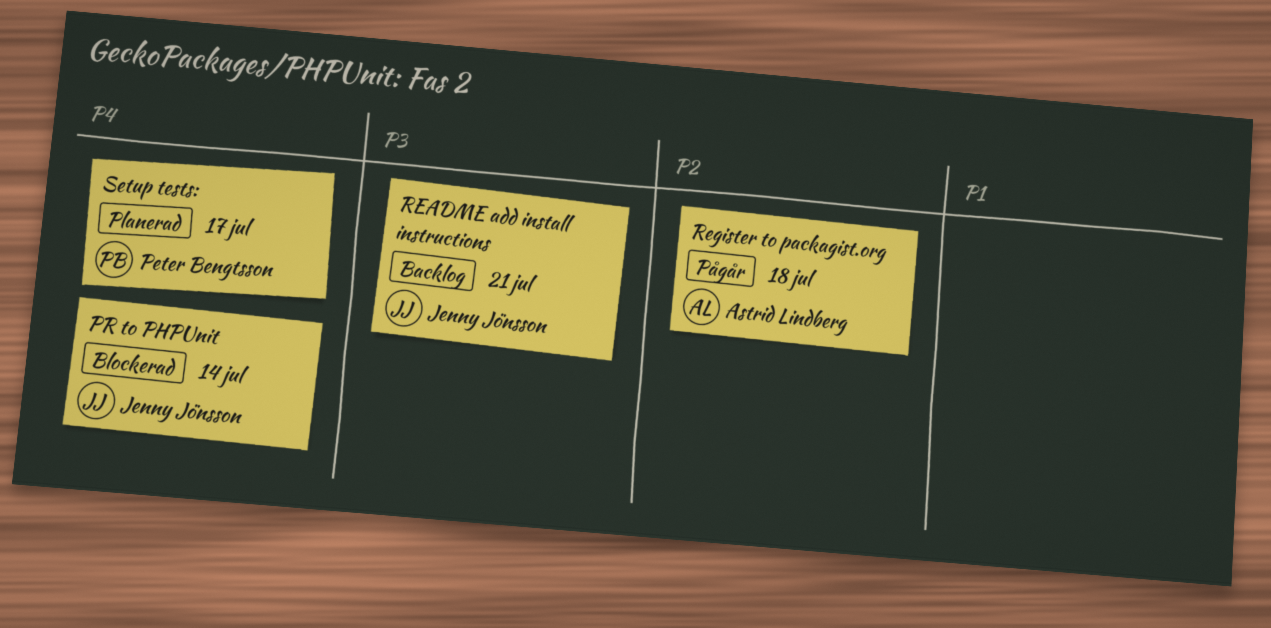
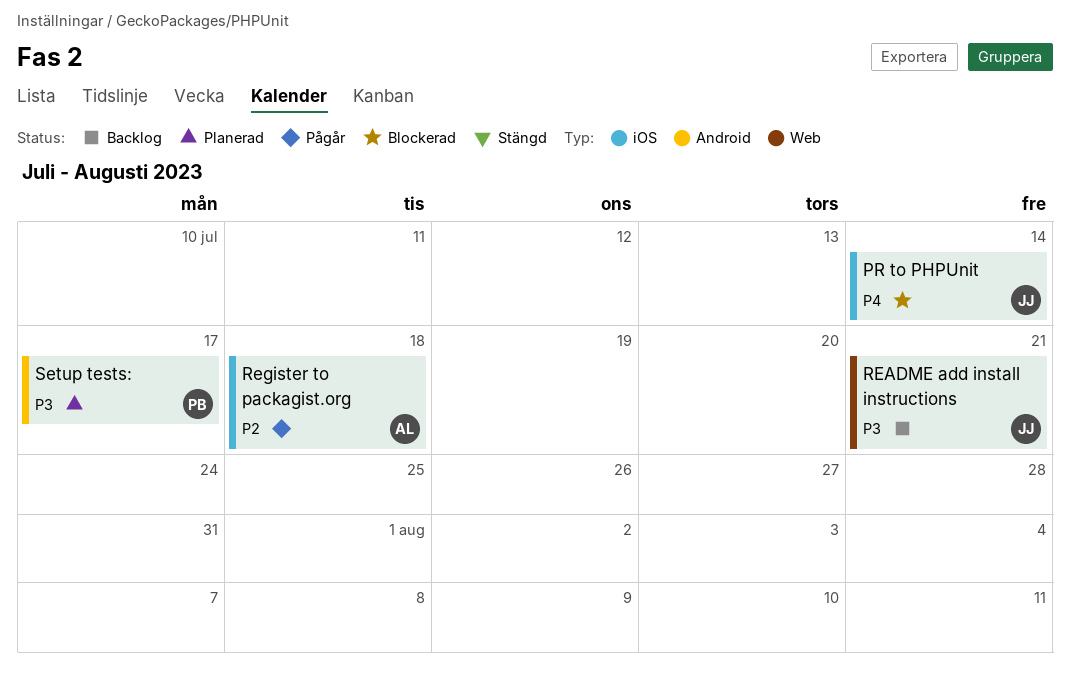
Setup tests:, priority: P4 -> P3

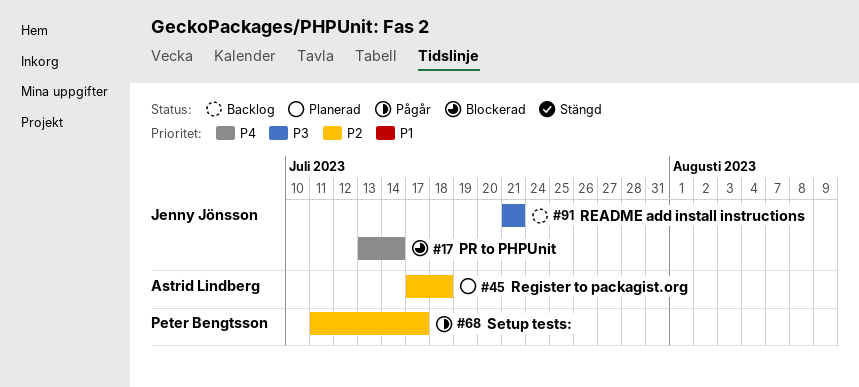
Register to packagist.org, status: Pågår -> Planerad
Setup tests:, status: Planerad -> Pågår
Setup tests:, priority: P3 -> P2

